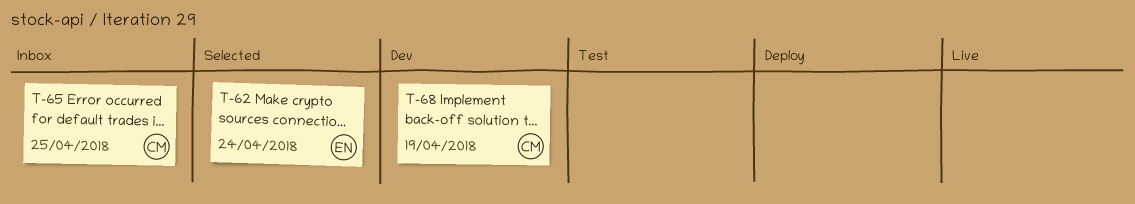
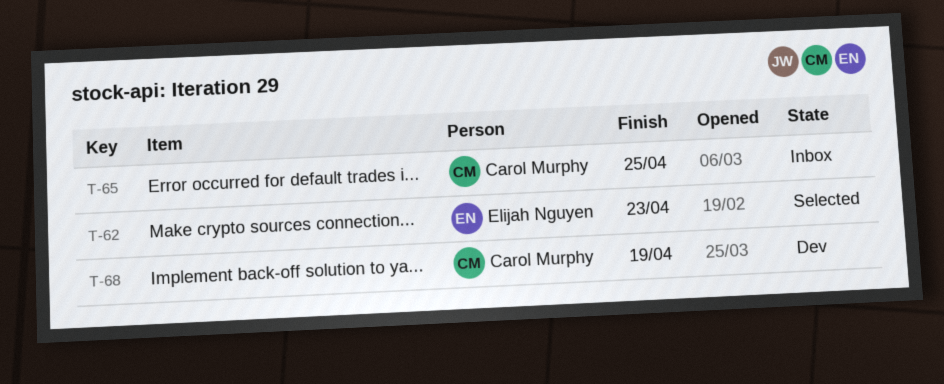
T-62, due: Apr 24 -> Apr 23

